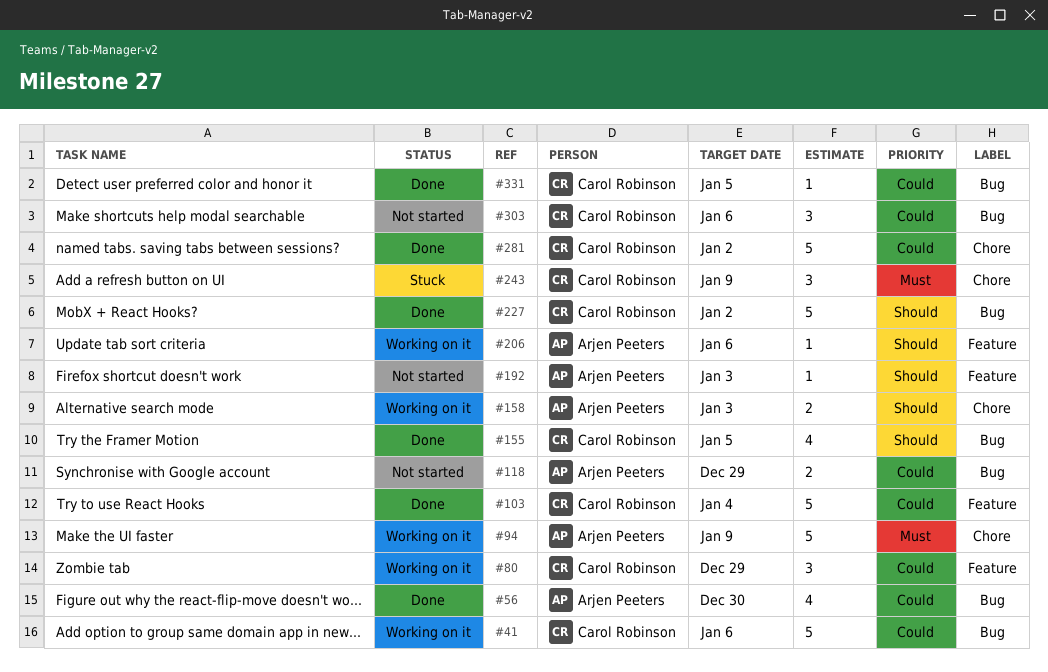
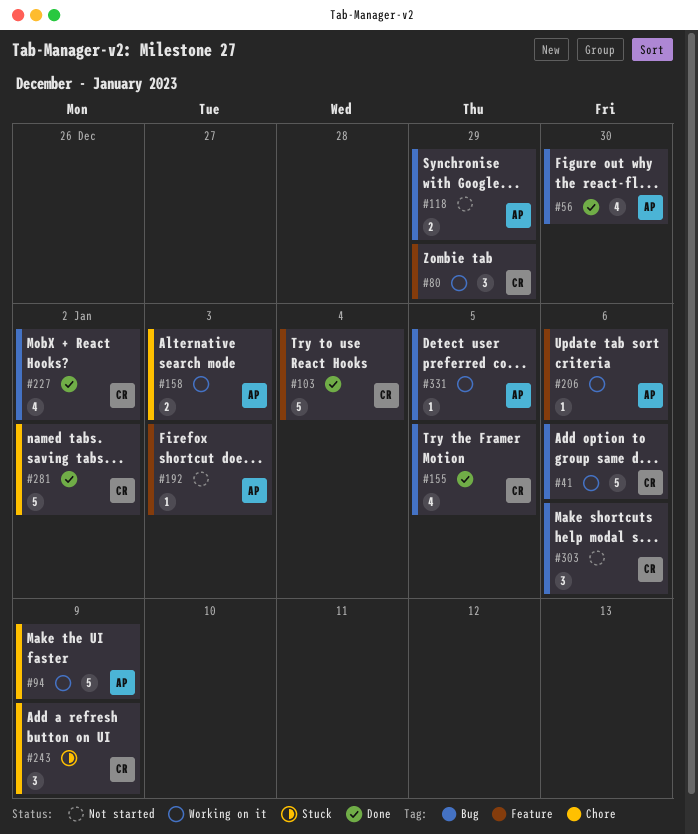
#227, estimate: 5 -> 4
#331, status: Done -> Working on it
#331, owner: Carol Robinson -> Arjen Peeters

